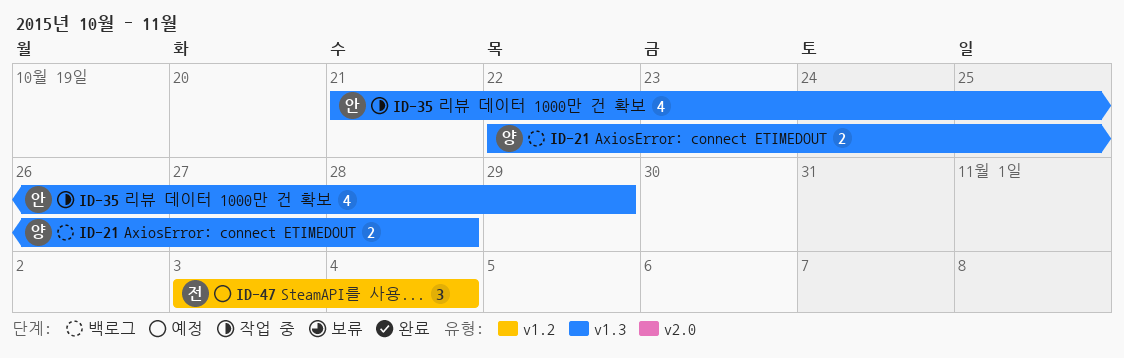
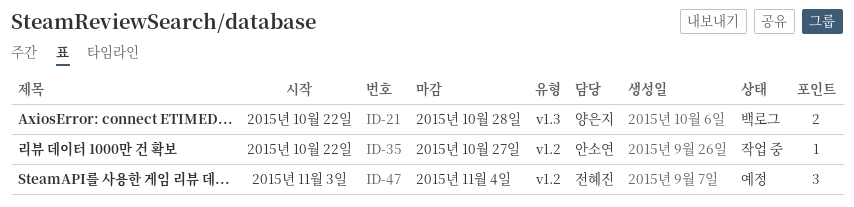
ID-35, label: v1.3 -> v1.2
ID-35, estimate: 4 -> 1
ID-35, start: Oct 21 -> Oct 22
ID-35, due: Oct 29 -> Oct 27

